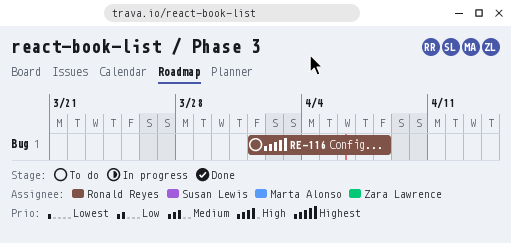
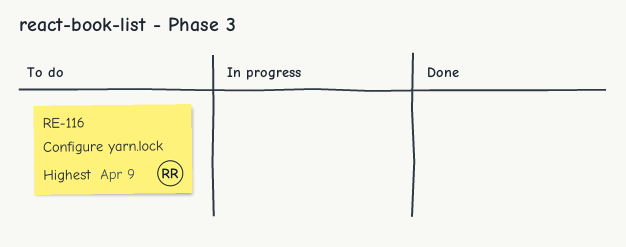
RE-116, due: Apr 8 -> Apr 9

